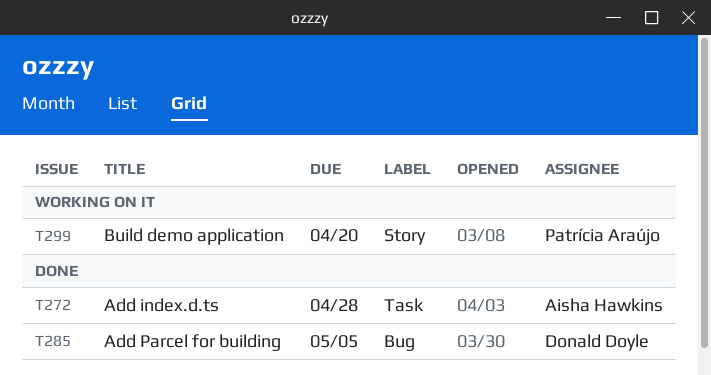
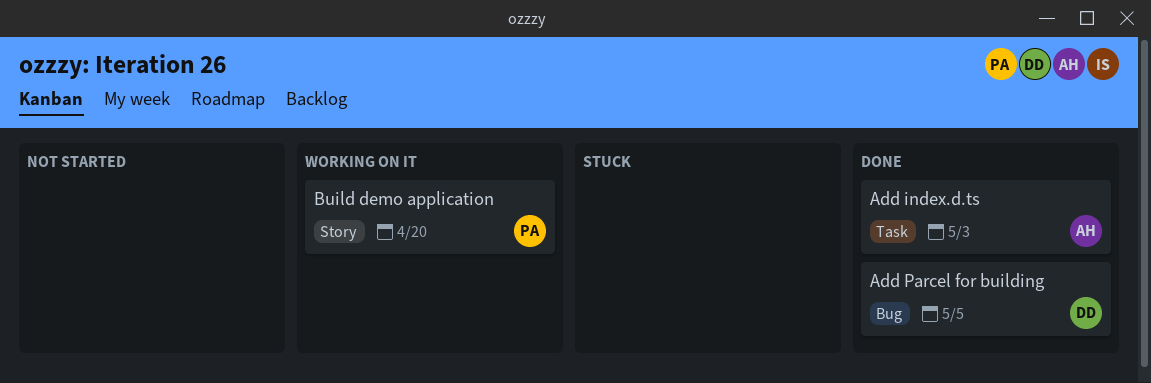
Add index.d.ts, due: Apr 28 -> May 3

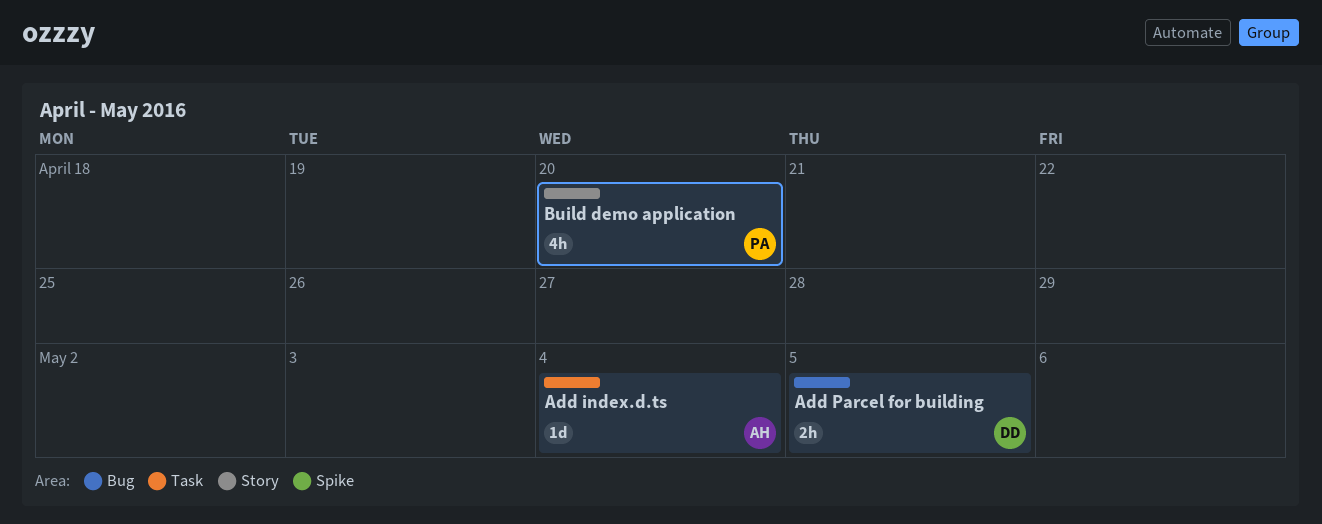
Add index.d.ts, due: May 3 -> May 4

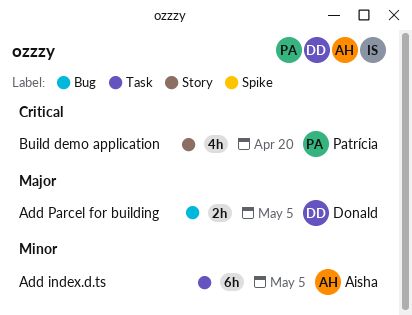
Add index.d.ts, estimate: 1d -> 6h
Add index.d.ts, due: May 4 -> May 5

